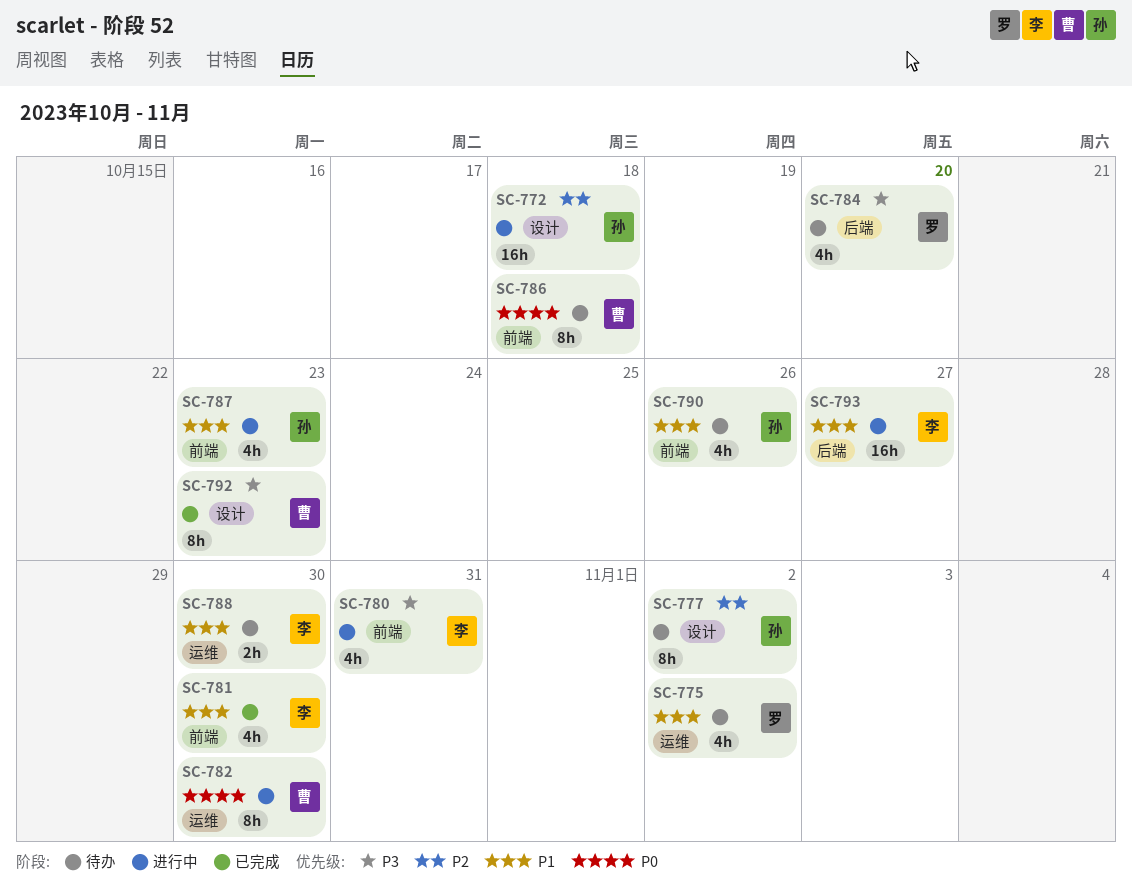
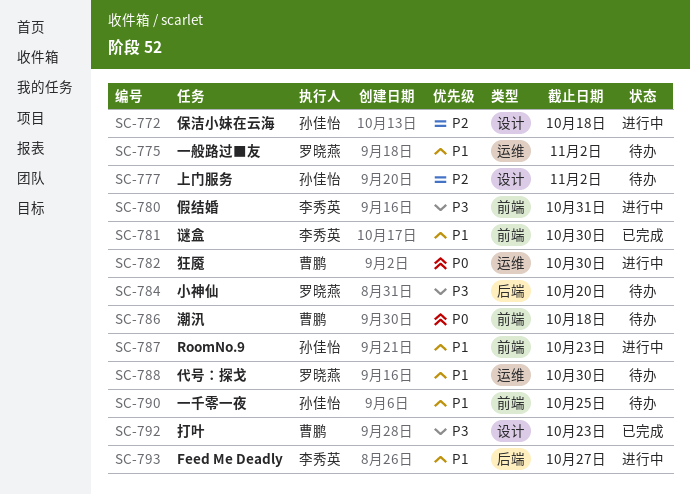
SC-788, owner: 李秀英 -> 罗晓燕
SC-790, due: Oct 26 -> Oct 25

